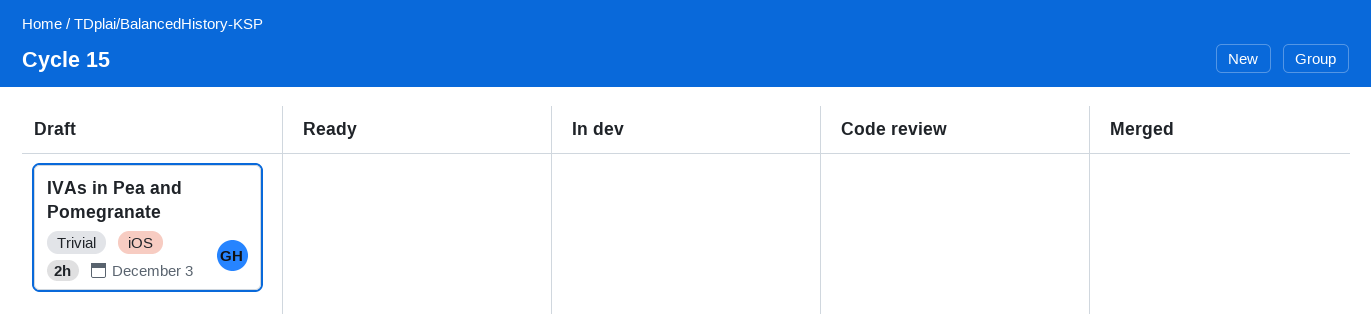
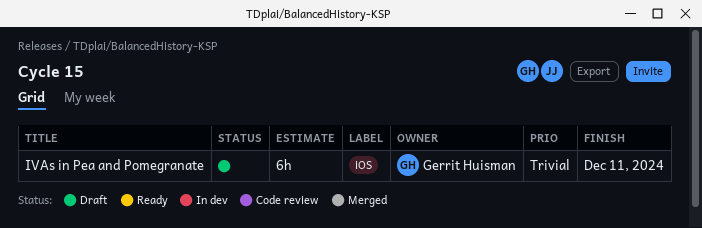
IVAs in Pea and Pomegranate, estimate: 2h -> 6h
IVAs in Pea and Pomegranate, due: Dec 3 -> Dec 11

